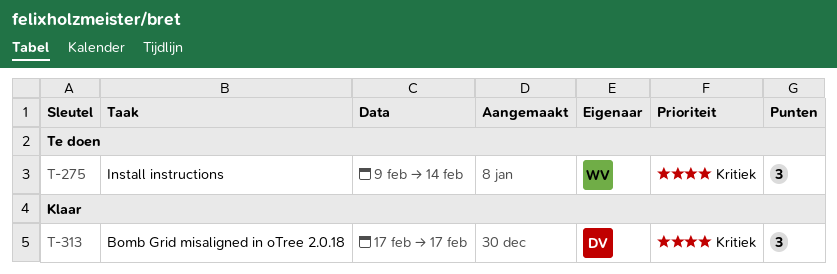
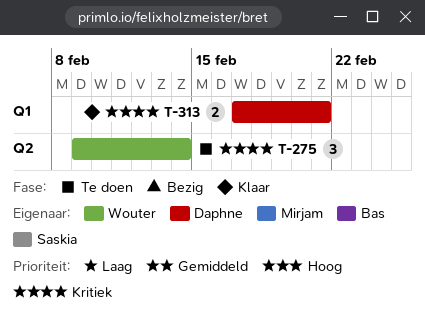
T-313, estimate: 3 -> 2
T-313, due: Feb 17 -> Feb 21

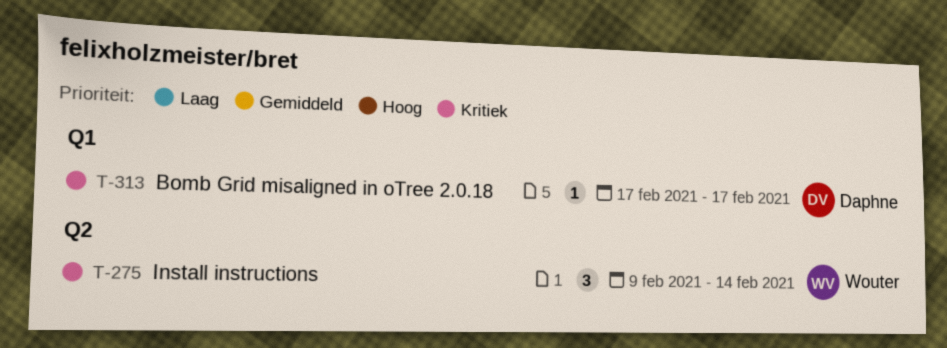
T-313, estimate: 2 -> 1
T-313, due: Feb 21 -> Feb 17

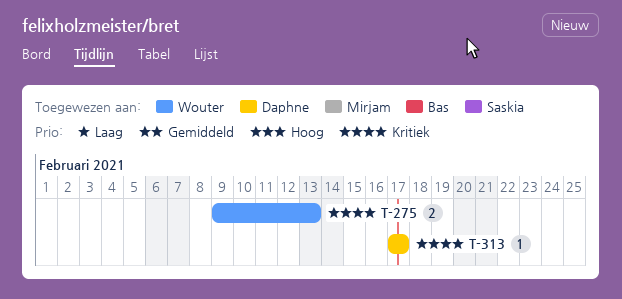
T-275, estimate: 3 -> 2
T-275, due: Feb 14 -> Feb 13

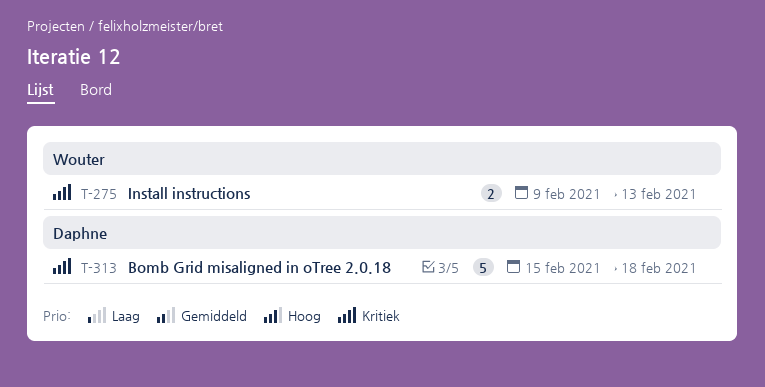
T-313, estimate: 1 -> 5
T-313, start: Feb 17 -> Feb 15
T-313, due: Feb 17 -> Feb 18

